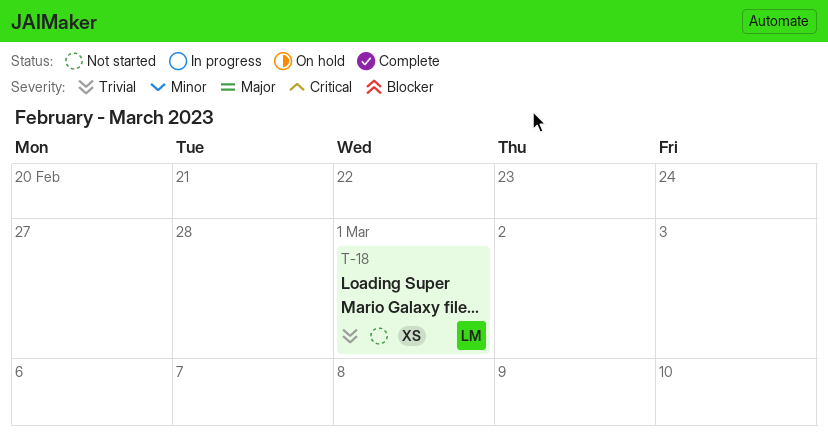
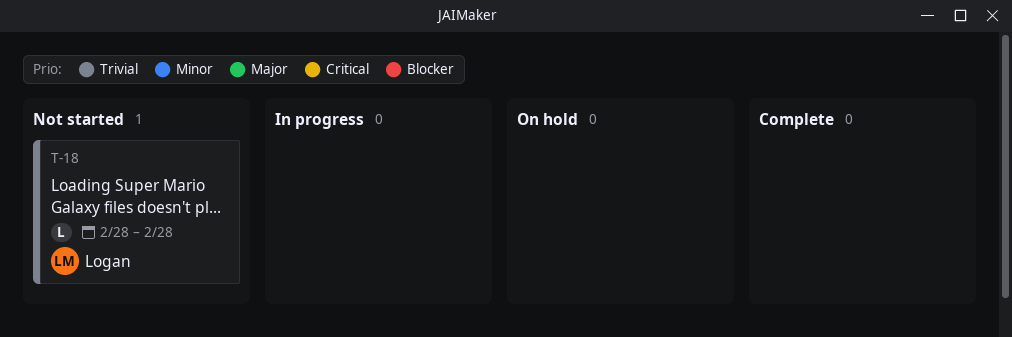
T-18, estimate: XS -> L
T-18, due: Mar 1 -> Feb 28

